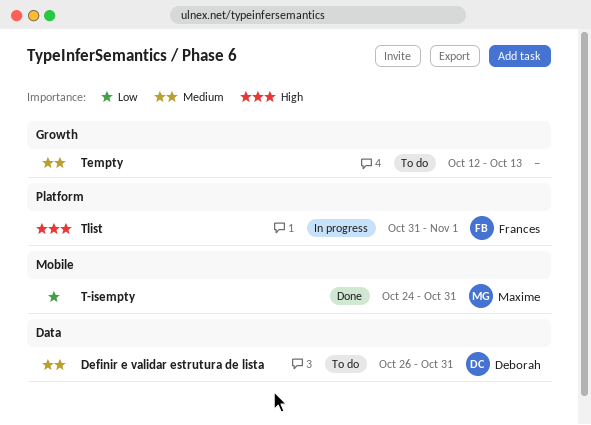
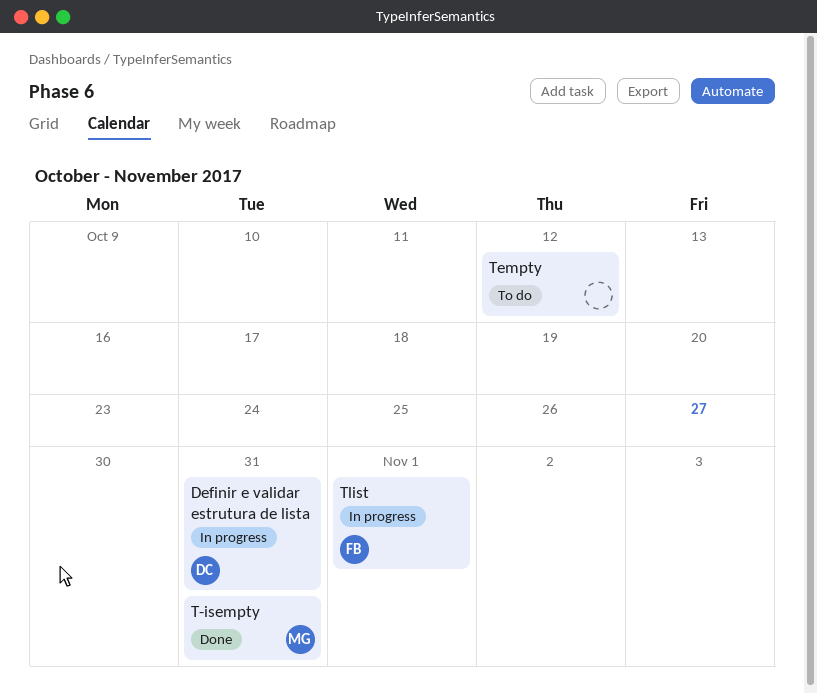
Definir e validar estrutura de lista, status: To do -> In progress
Tempty, due: Oct 13 -> Oct 12

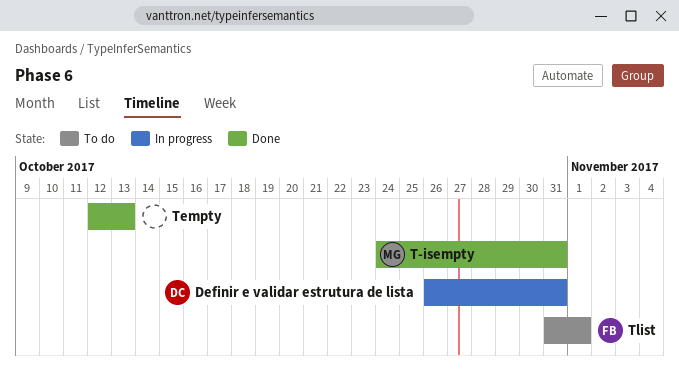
Tempty, status: To do -> Done
Tempty, due: Oct 12 -> Oct 13
Tlist, status: In progress -> To do

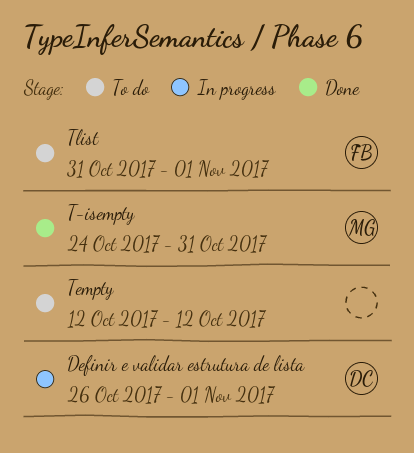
Definir e validar estrutura de lista, due: Oct 31 -> Nov 1
Tempty, status: Done -> To do
Tempty, due: Oct 13 -> Oct 12

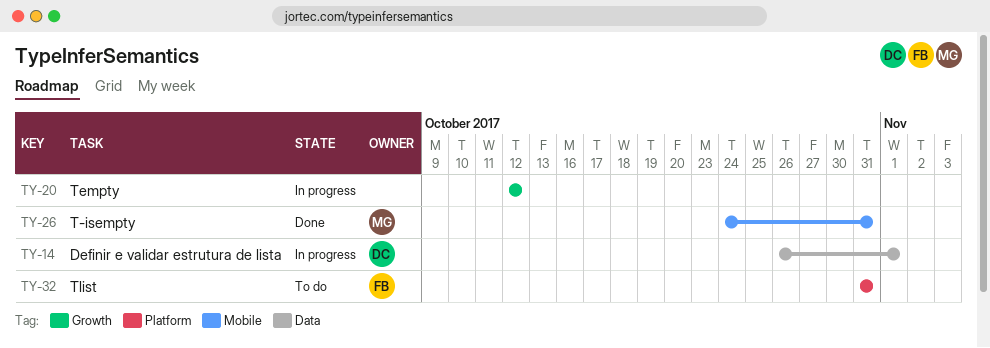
Tempty, status: To do -> In progress
Tlist, due: Nov 1 -> Oct 31

